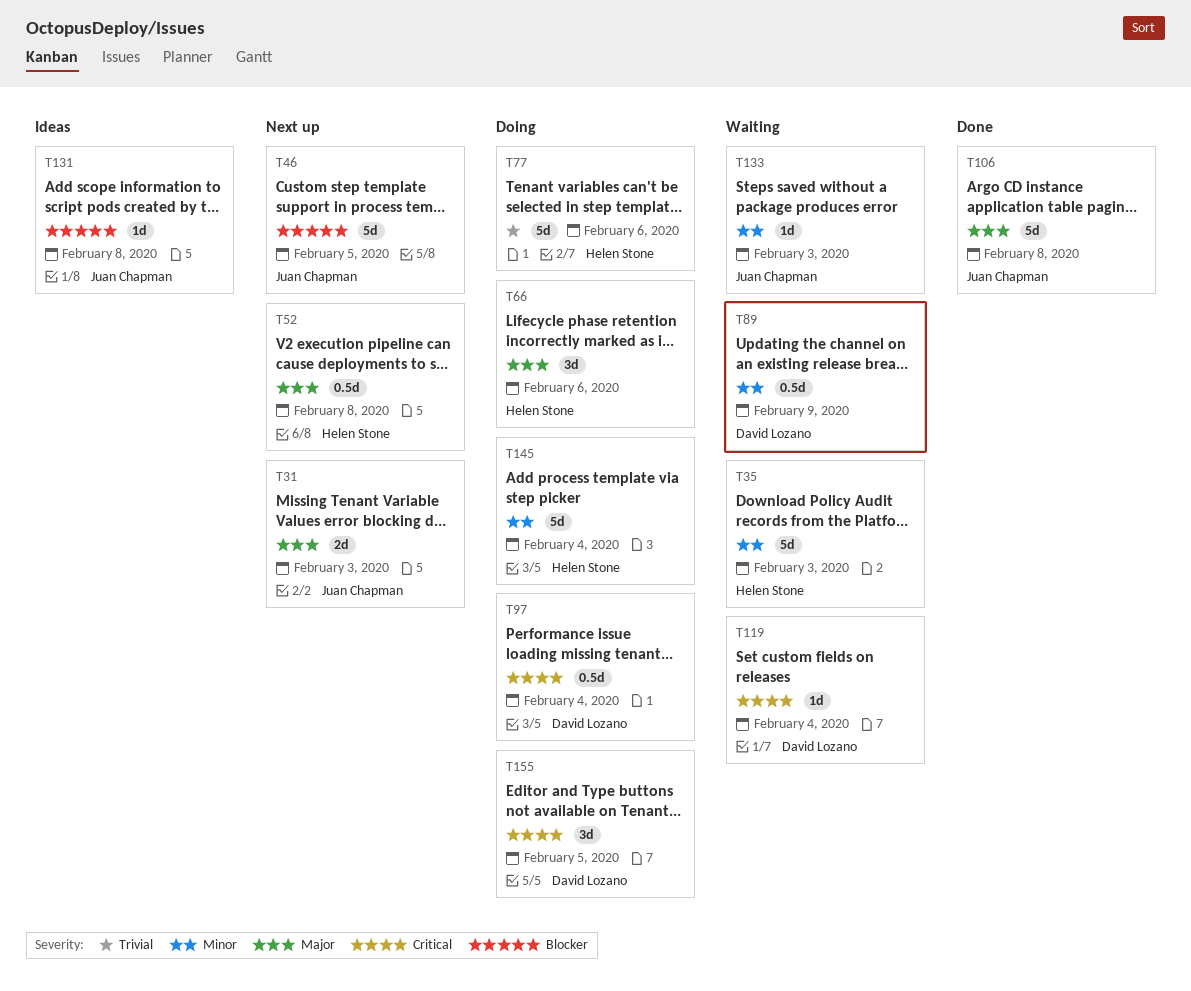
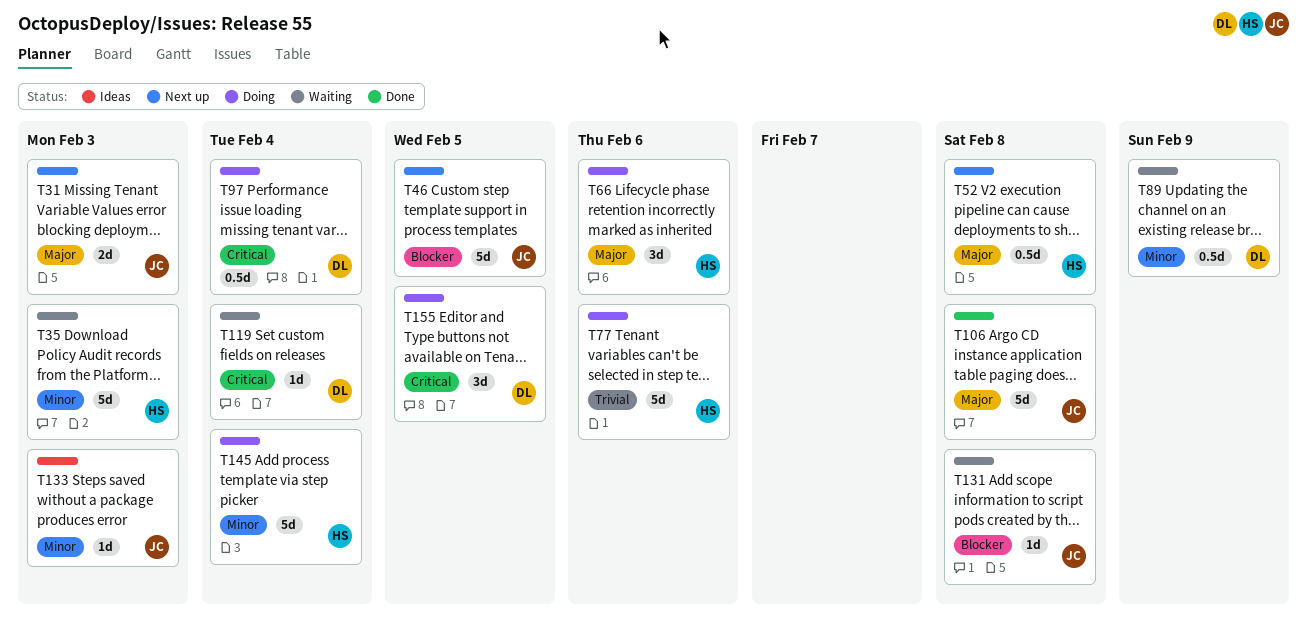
T131, status: Ideas -> Waiting
T133, status: Waiting -> Ideas

